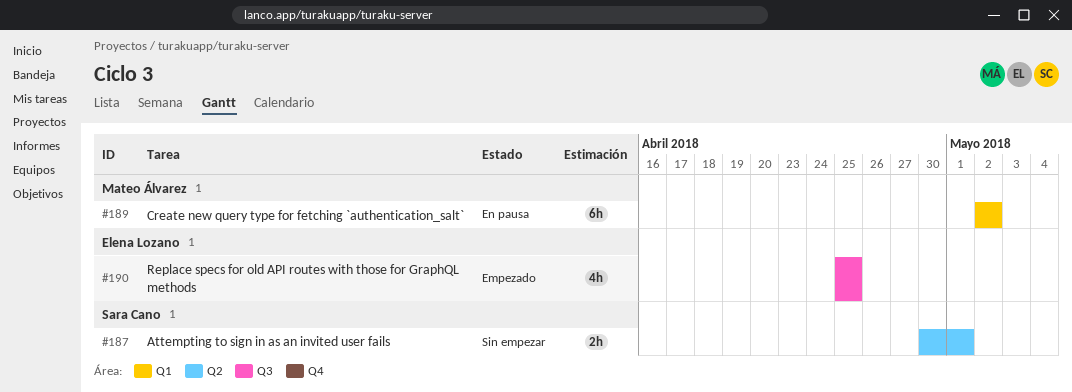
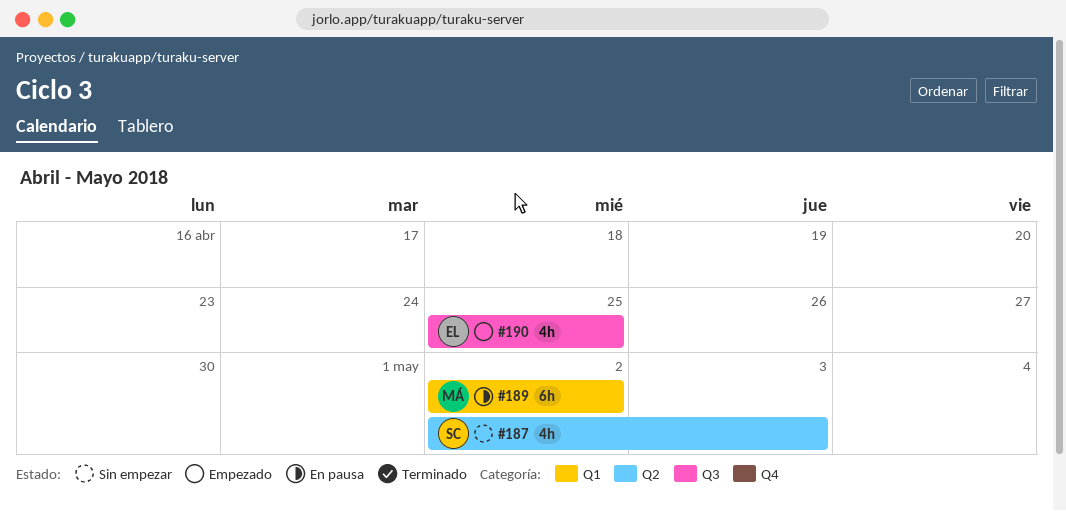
#187, estimate: 2h -> 4h
#187, start: Apr 30 -> May 2
#187, due: May 1 -> May 3

